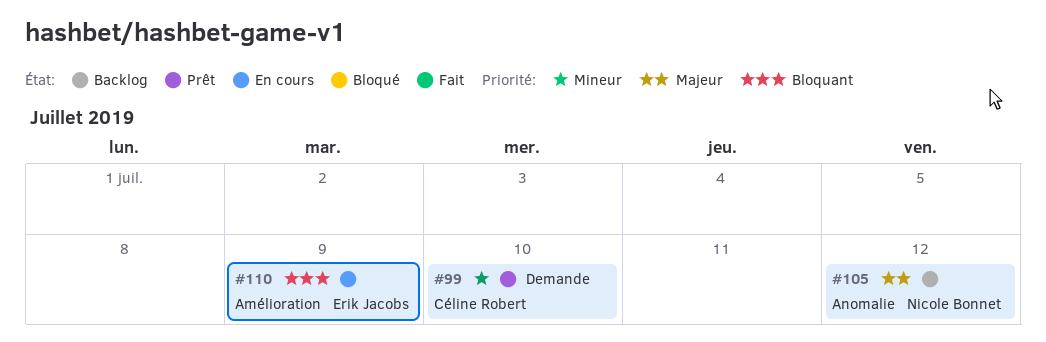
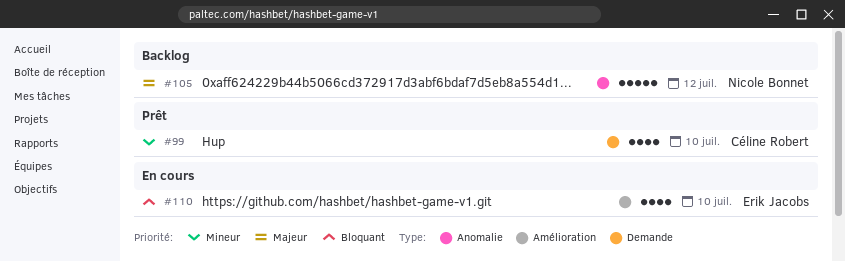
#110, due: Jul 9 -> Jul 10

